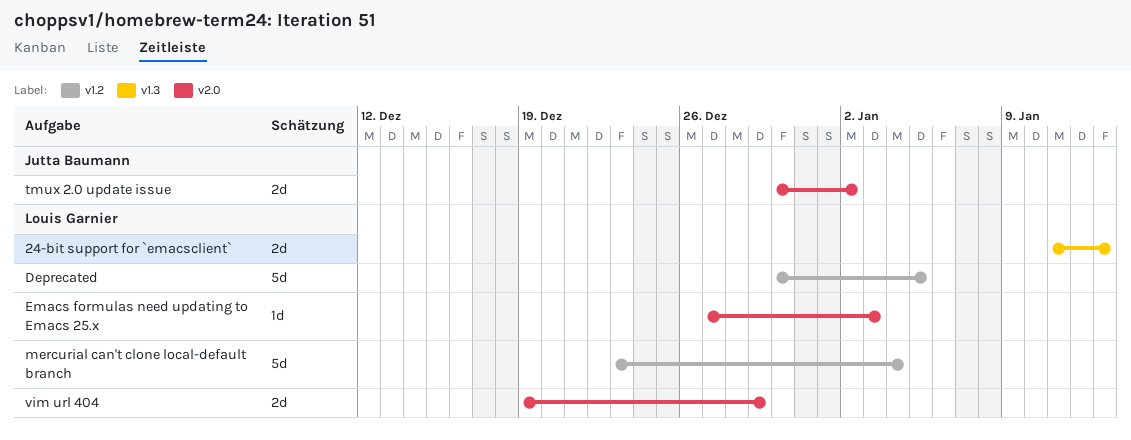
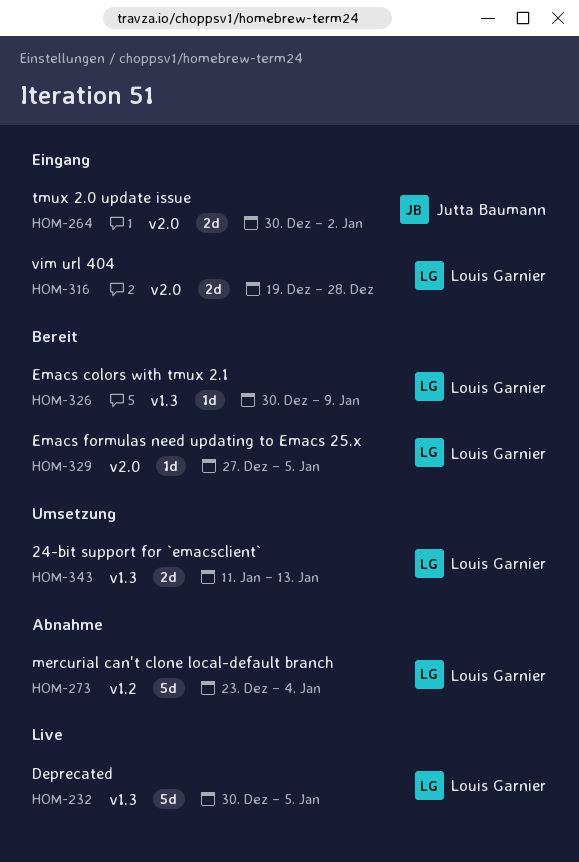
Deprecated, label: v1.2 -> v1.3
Emacs colors with tmux 2.1: none -> present
Emacs formulas need updating to Emacs 25.x, due: Jan 3 -> Jan 5
vim url 404, due: Dec 29 -> Dec 28

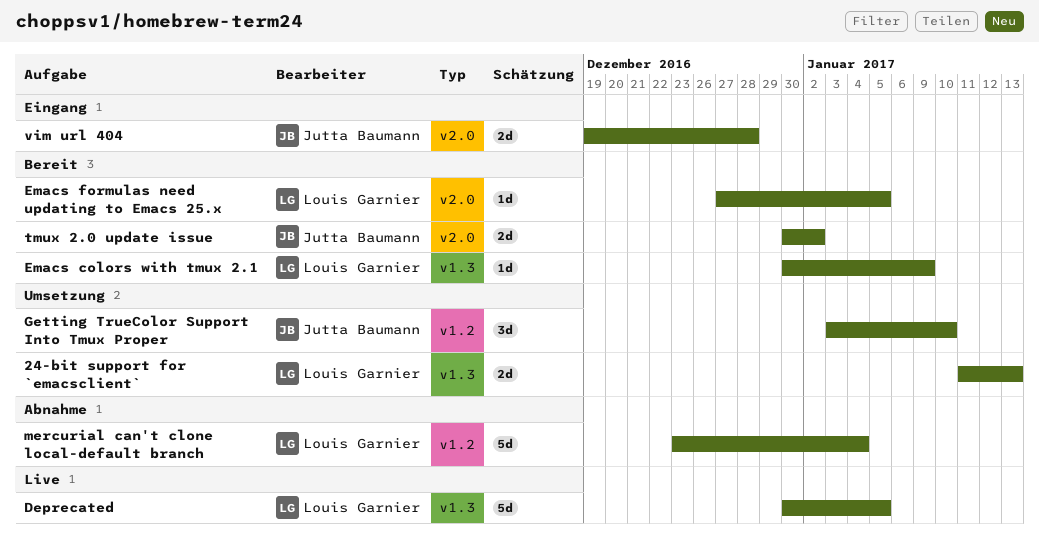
Getting TrueColor Support Into Tmux Proper: none -> present
tmux 2.0 update issue, status: Eingang -> Bereit
vim url 404, owner: Louis Garnier -> Jutta Baumann

